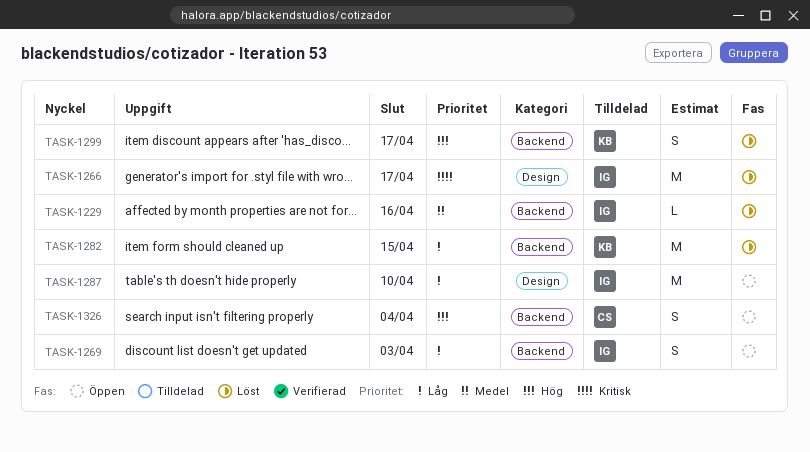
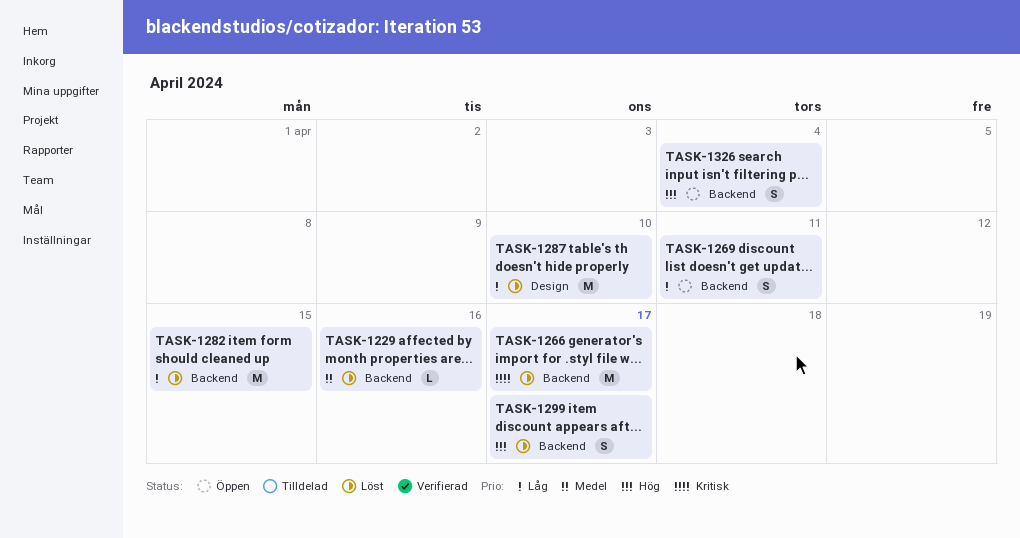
TASK-1266, label: Design -> Backend
TASK-1269, due: Apr 3 -> Apr 11
TASK-1287, status: Öppen -> Löst

